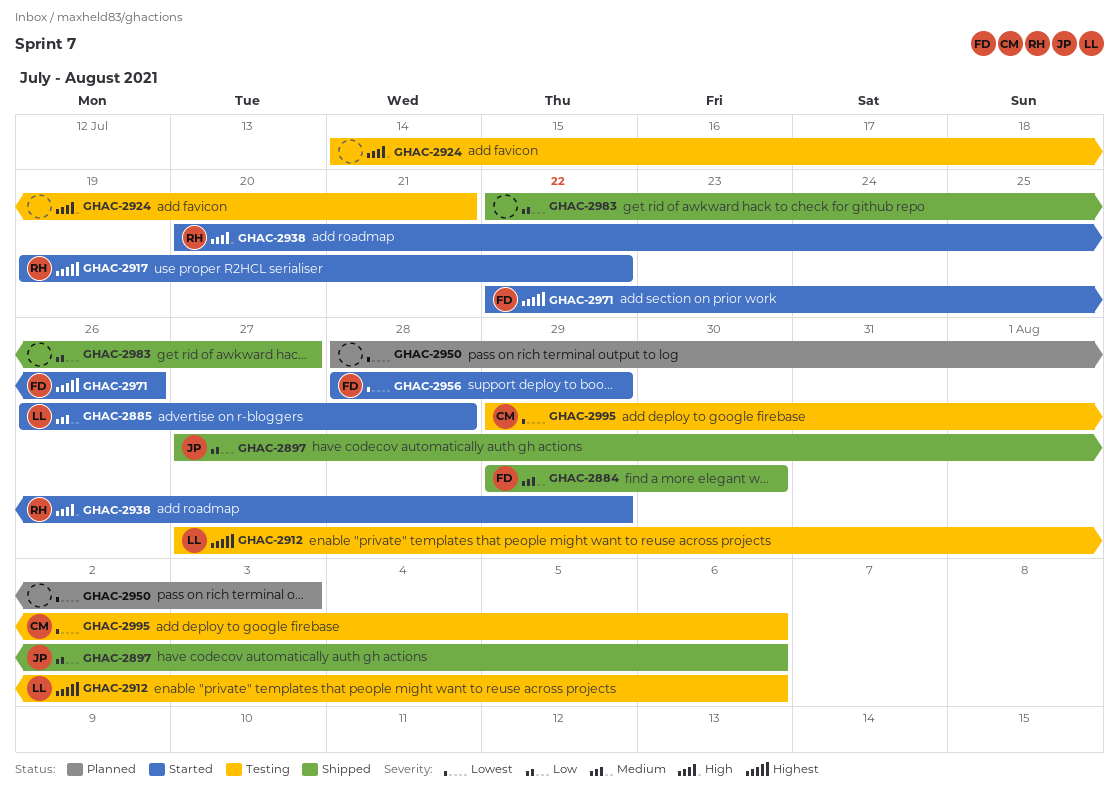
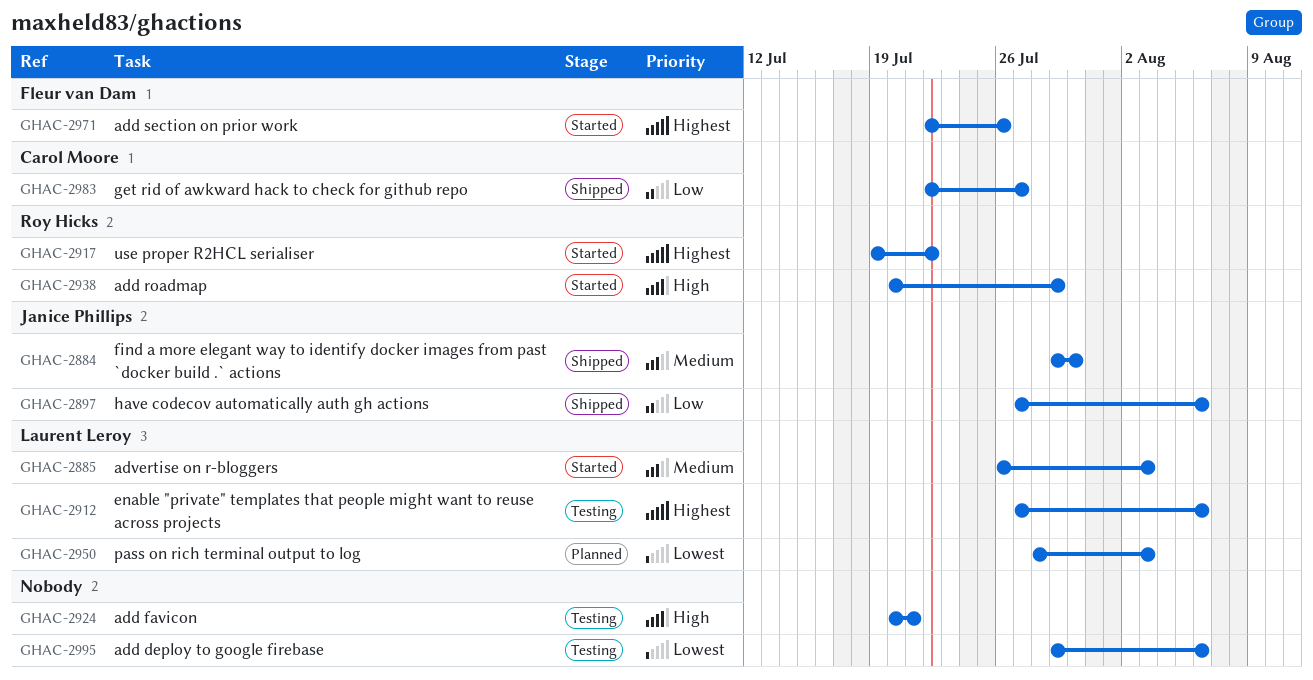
GHAC-2884, owner: Fleur van Dam -> Janice Phillips
GHAC-2885, due: Jul 28 -> Aug 3
GHAC-2924, start: Jul 14 -> Jul 20
GHAC-2950, owner: none -> Laurent Leroy
GHAC-2956: present -> none
GHAC-2983, owner: none -> Carol Moore
GHAC-2995, owner: Carol Moore -> none

